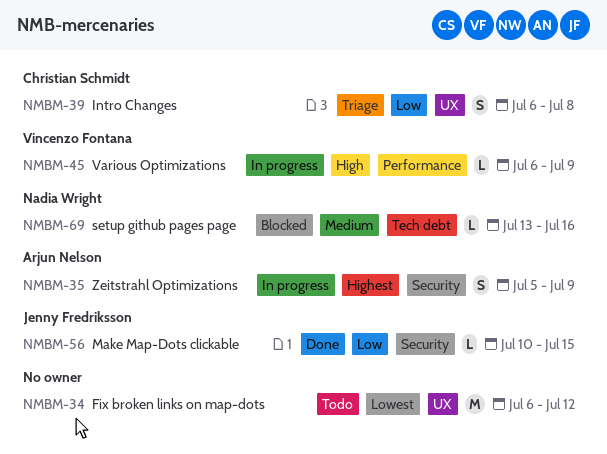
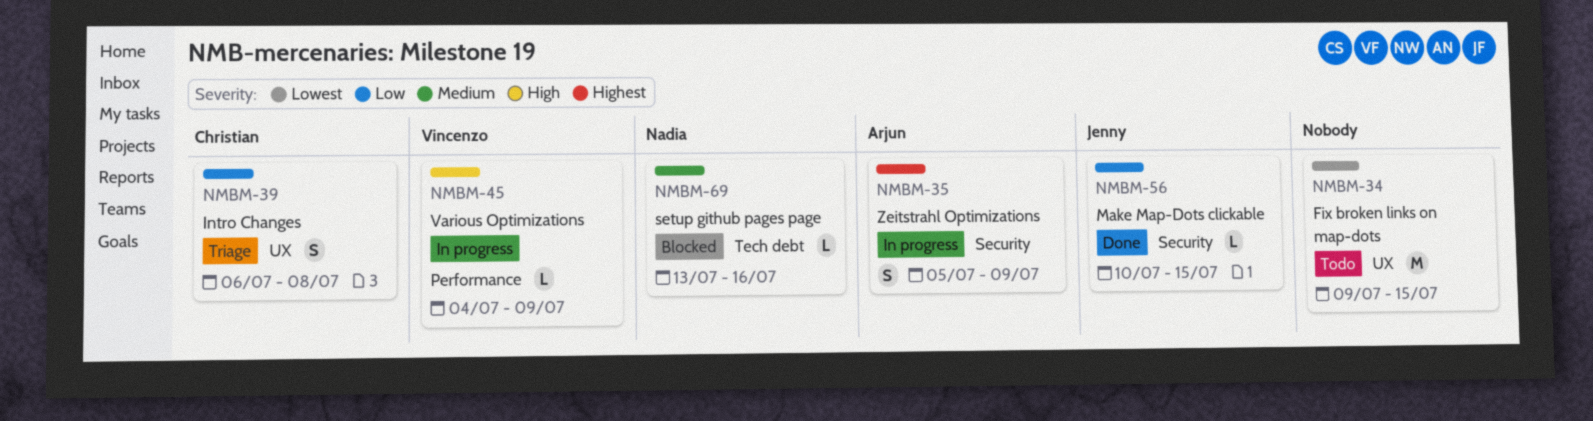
NMBM-34, start: Jul 6 -> Jul 9
NMBM-34, due: Jul 12 -> Jul 15
NMBM-45, start: Jul 6 -> Jul 4

